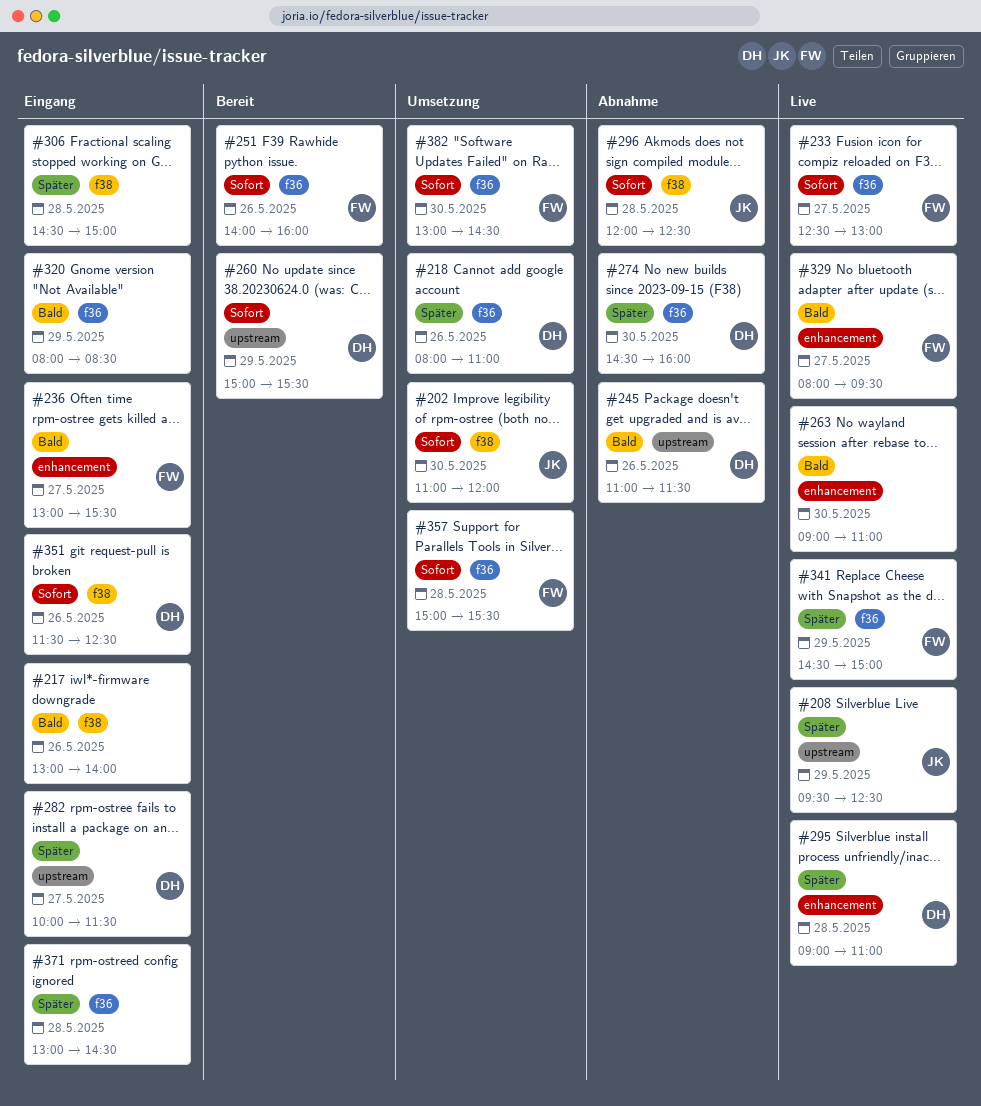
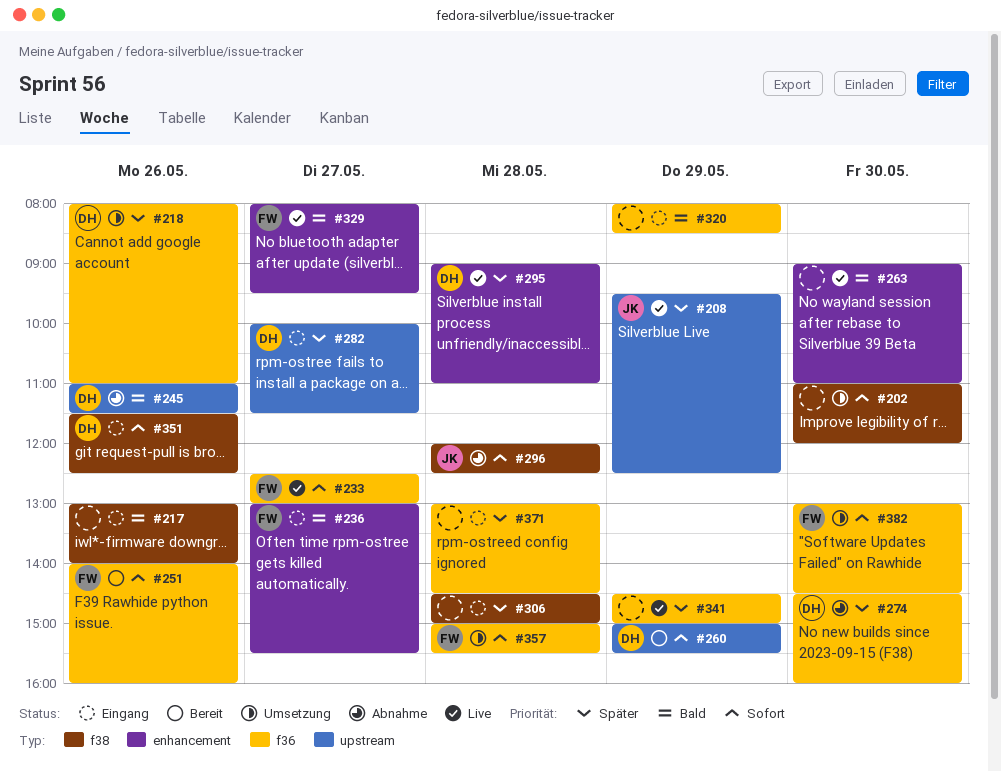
#202, owner: JK -> none
#341, owner: FW -> none

